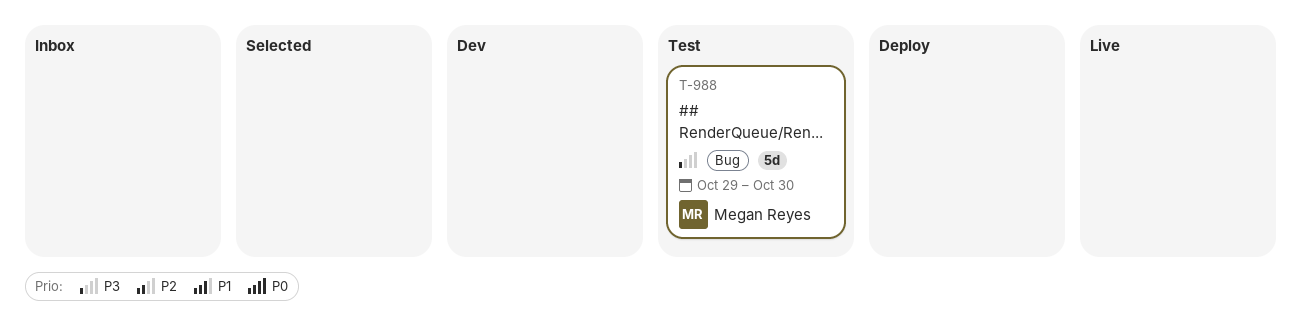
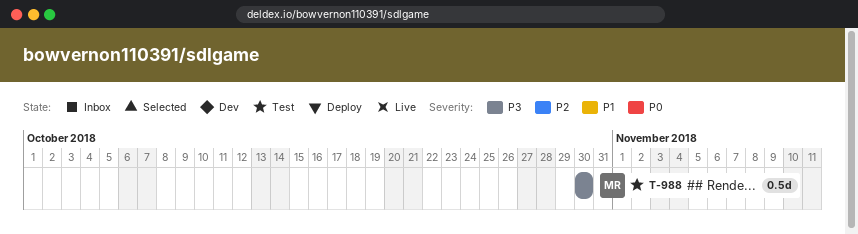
T-988, estimate: 5d -> 0.5d
T-988, start: Oct 29 -> Oct 30

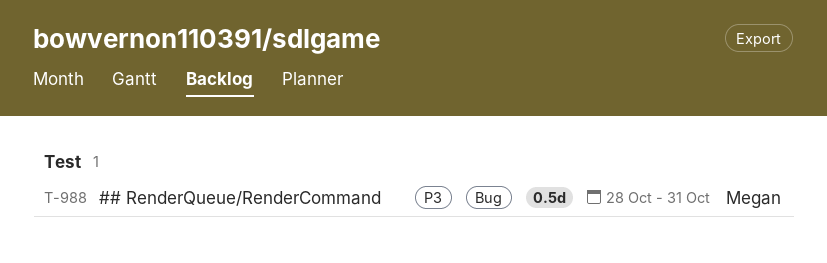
T-988, start: Oct 30 -> Oct 28
T-988, due: Oct 30 -> Oct 31

